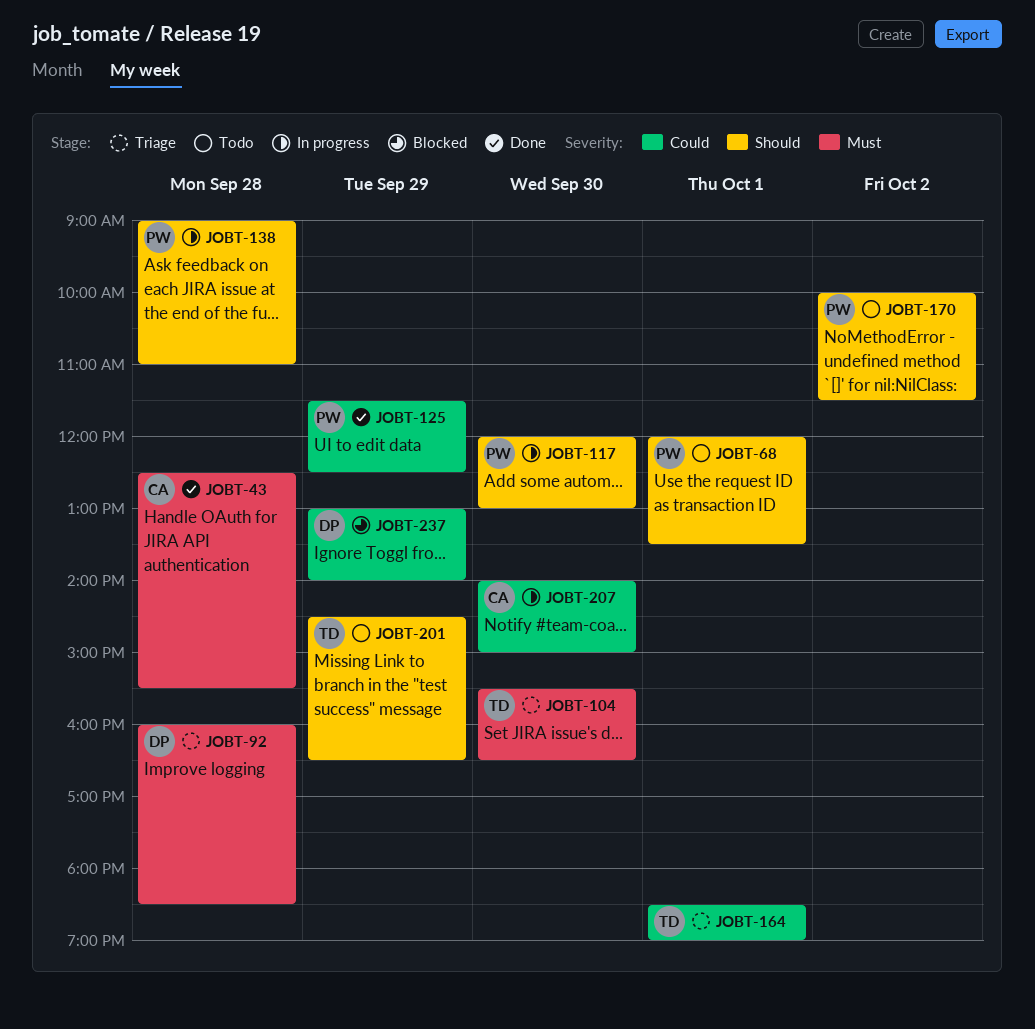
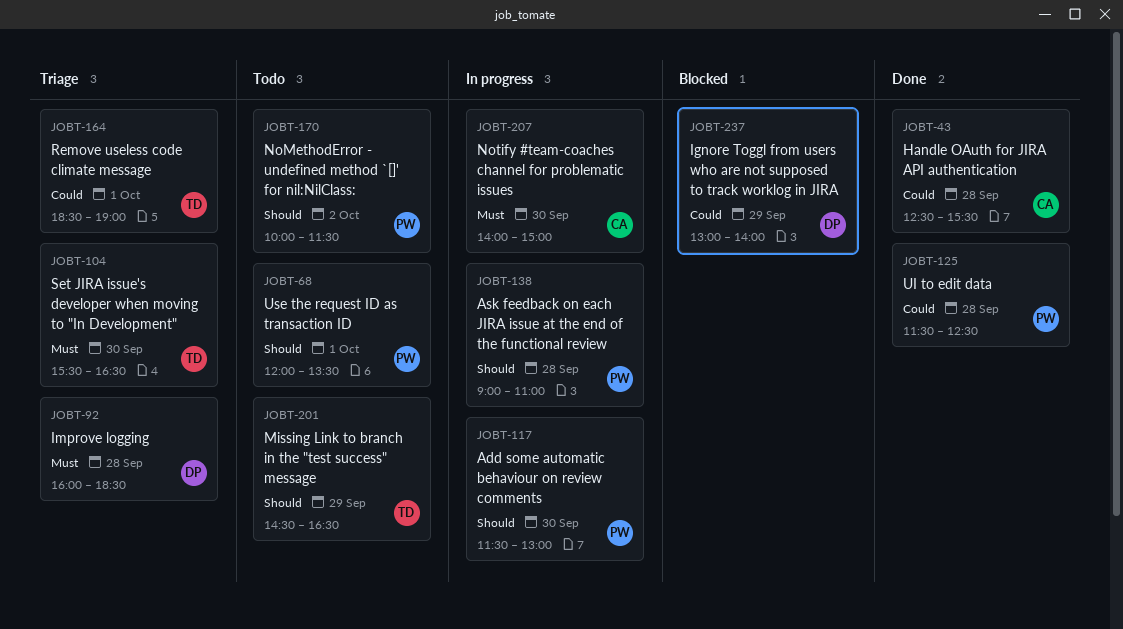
JOBT-43, priority: Must -> Could
JOBT-117, begins: 12:00 -> 11:30
JOBT-125, day: Sep 29 -> Sep 28
JOBT-207, priority: Could -> Must

